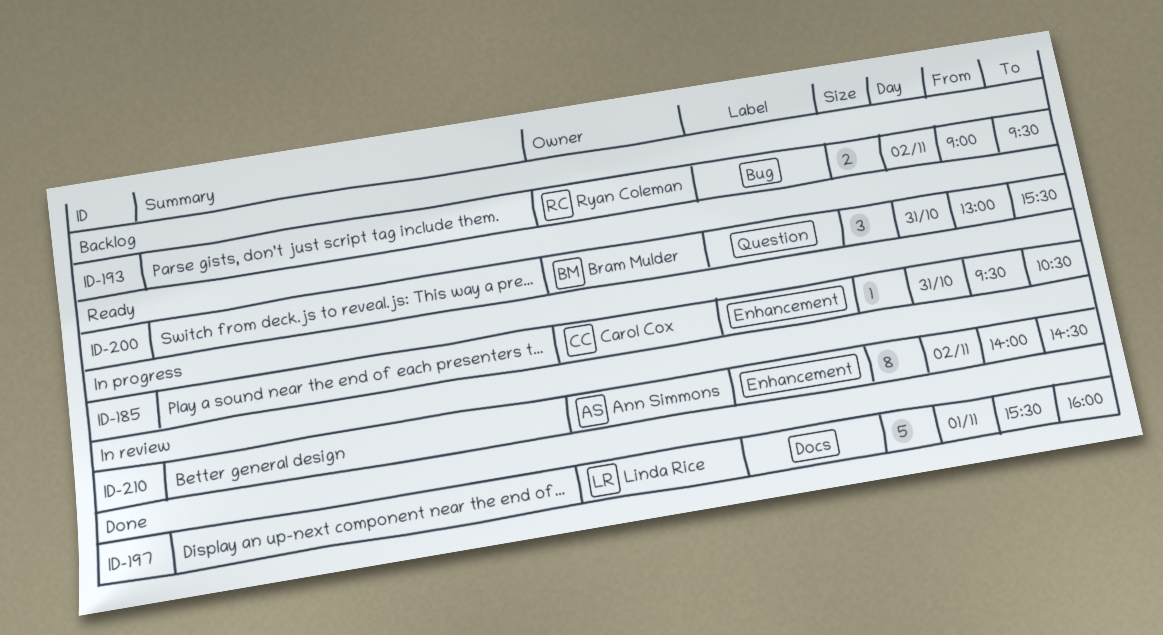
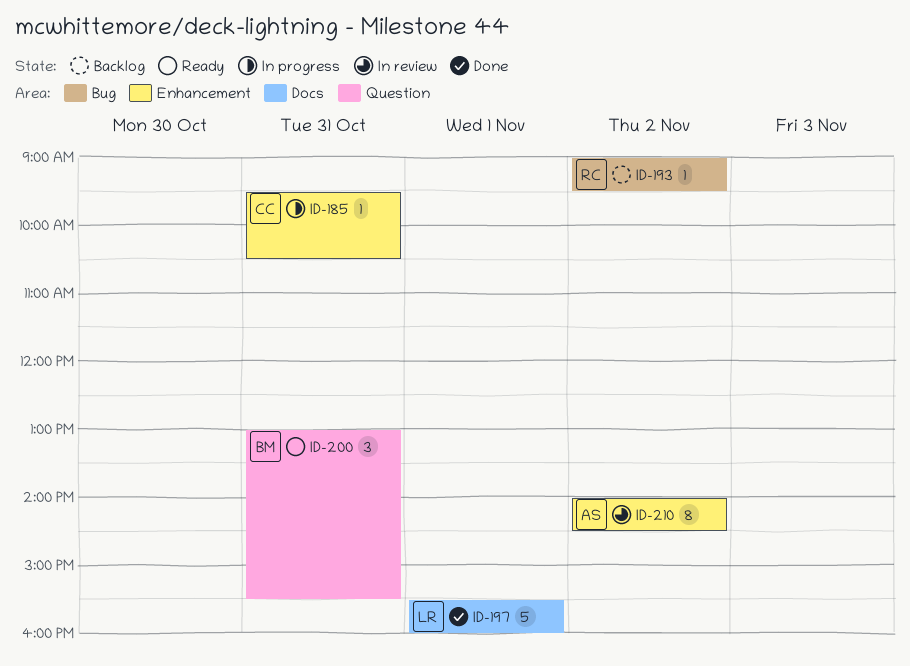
ID-193, estimate: 2 -> 1

